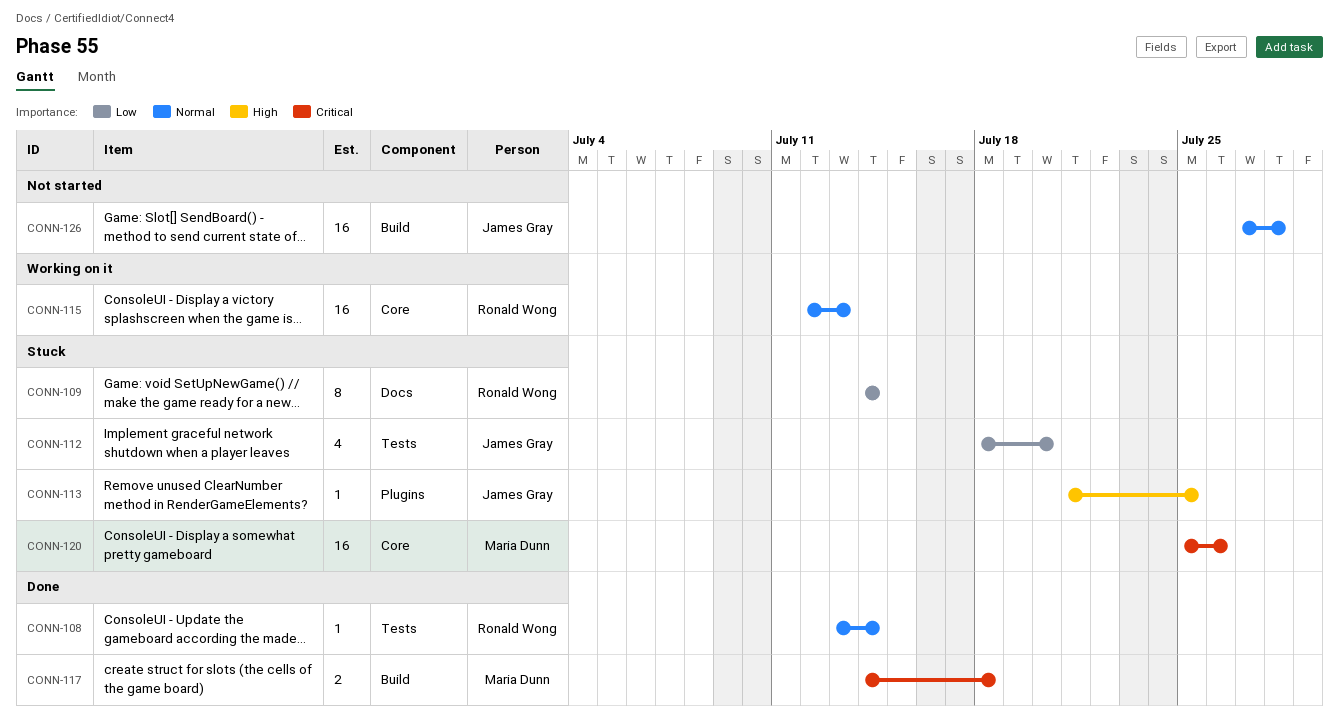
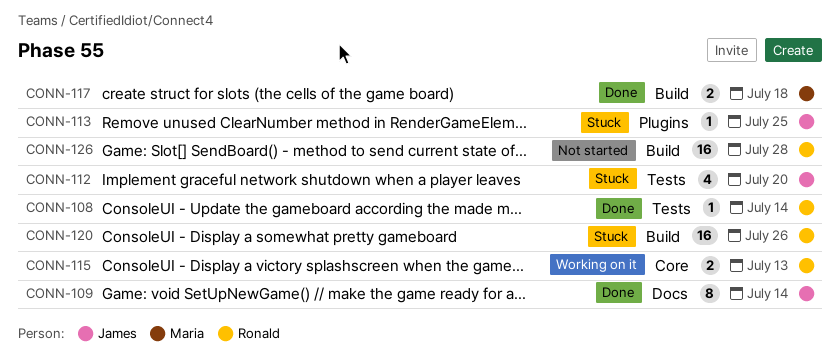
CONN-109, status: Stuck -> Done
CONN-109, owner: Ronald Wong -> James Gray
CONN-115, estimate: 16 -> 2
CONN-120, owner: Maria Dunn -> Ronald Wong
CONN-120, label: Core -> Build
CONN-126, owner: James Gray -> Ronald Wong

